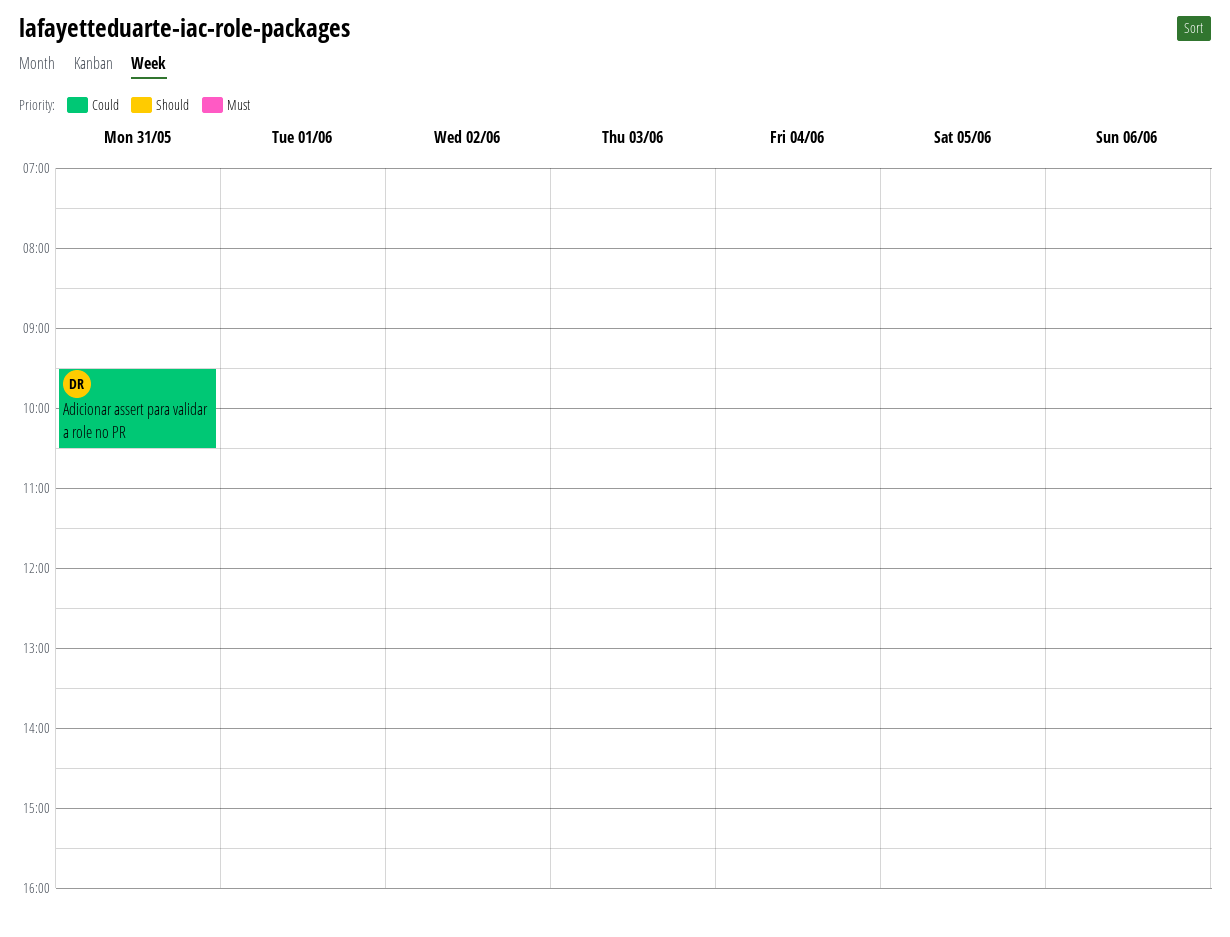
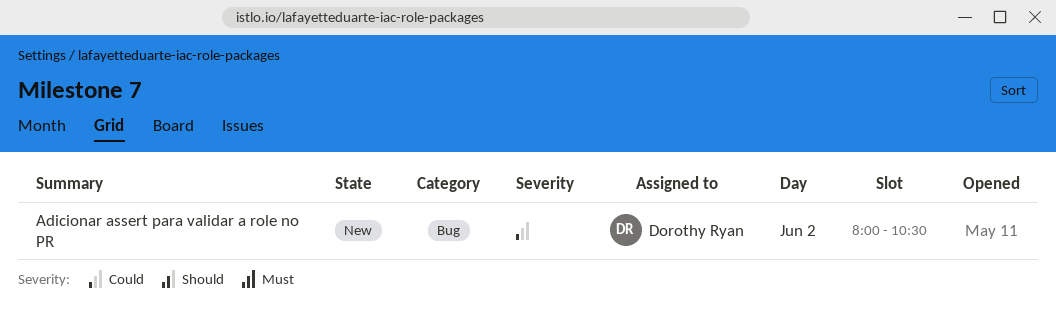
Adicionar assert para validar a role no PR, day: May 31 -> Jun 2
Adicionar assert para validar a role no PR, begins: 09:30 -> 08:00

